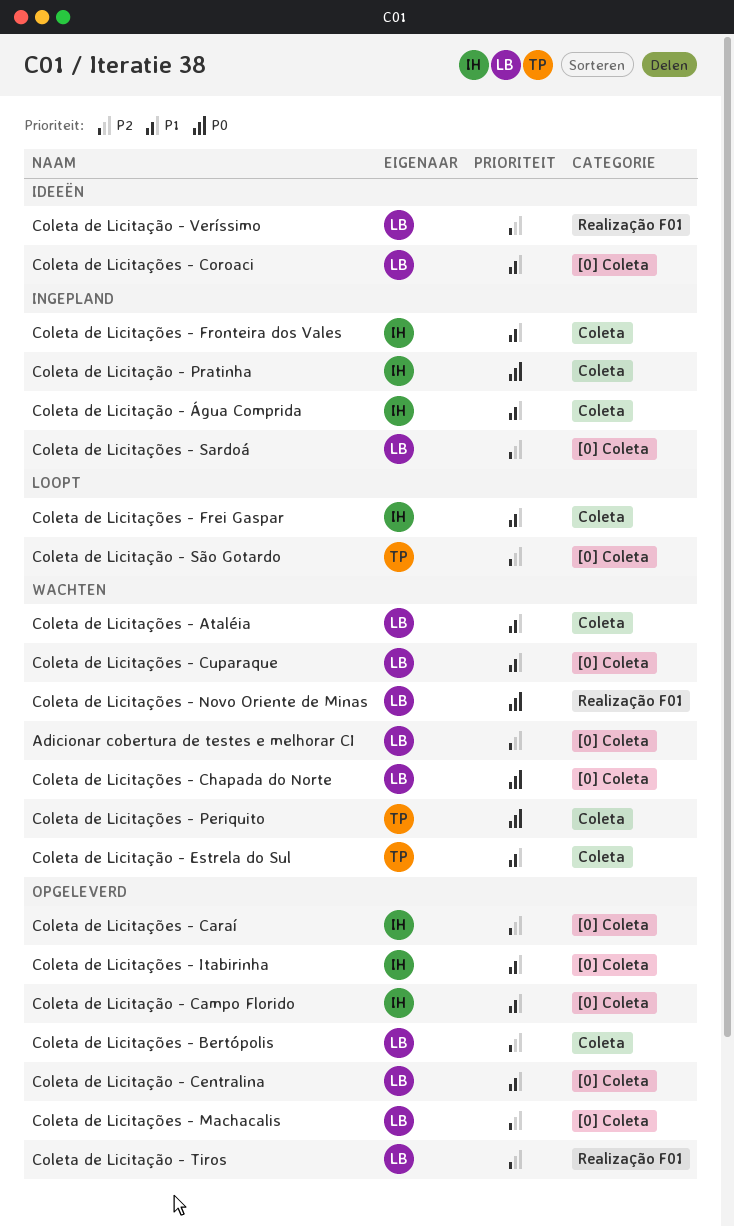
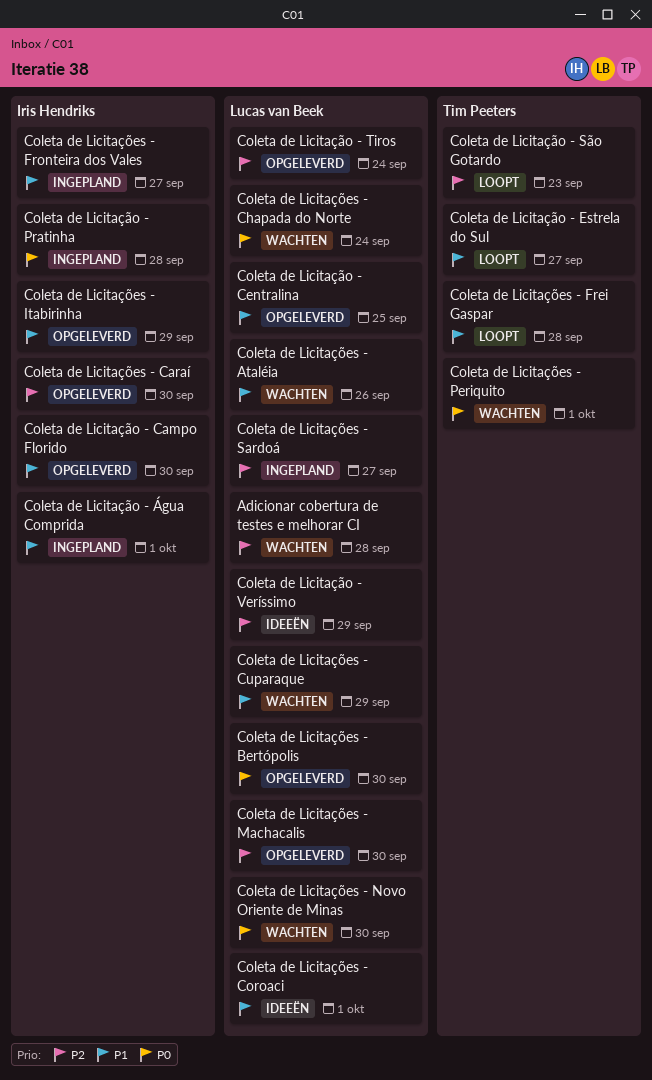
Coleta de Licitação - Estrela do Sul, status: Wachten -> Loopt
Coleta de Licitações - Bertópolis, priority: P2 -> P0
Coleta de Licitações - Frei Gaspar, owner: Iris Hendriks -> Tim Peeters

